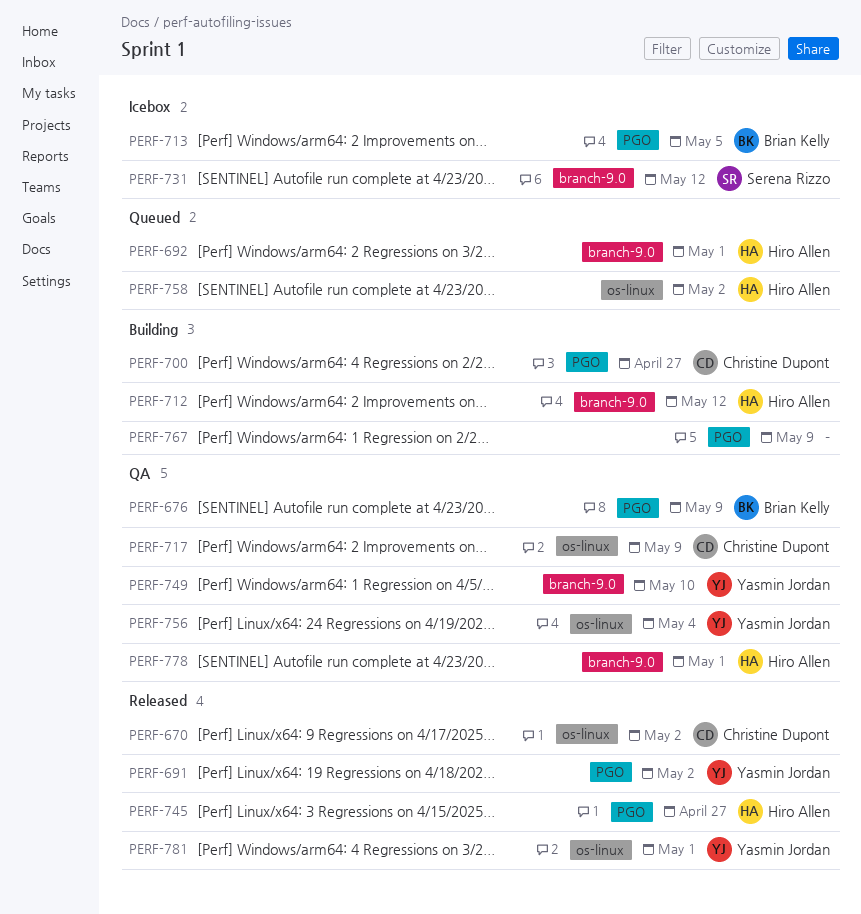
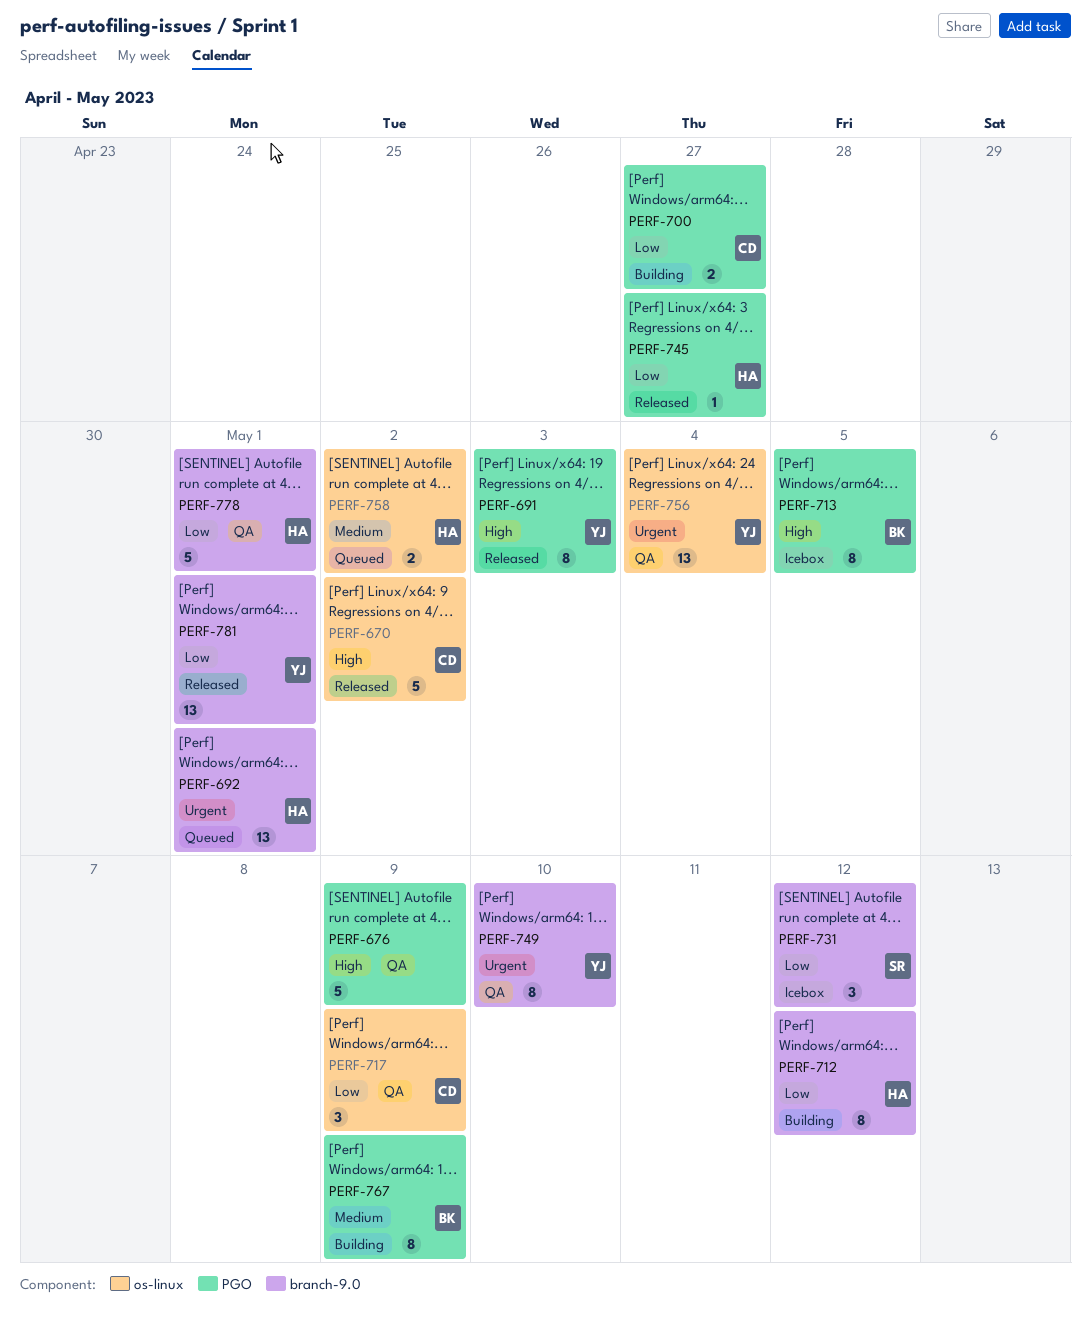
PERF-676, owner: Brian Kelly -> none
PERF-691, due: May 2 -> May 3
PERF-767, owner: none -> Brian Kelly
PERF-781, label: os-linux -> branch-9.0

